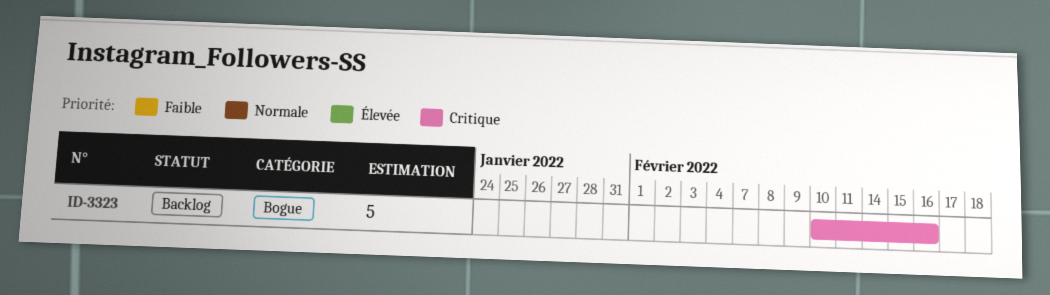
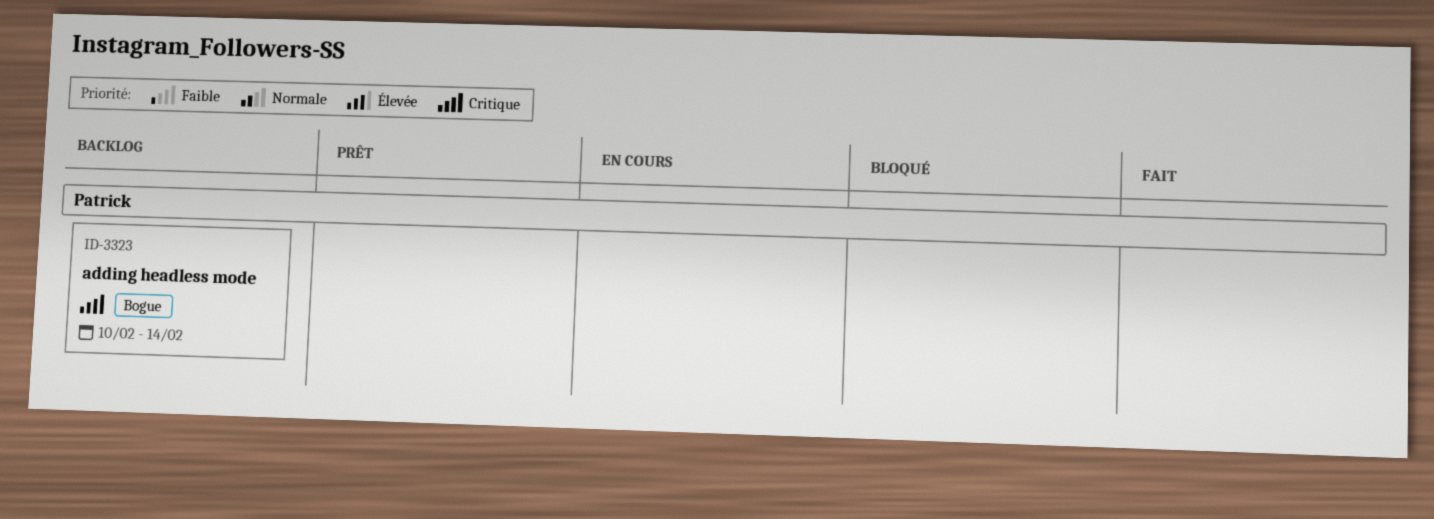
ID-3323, due: Feb 16 -> Feb 14

